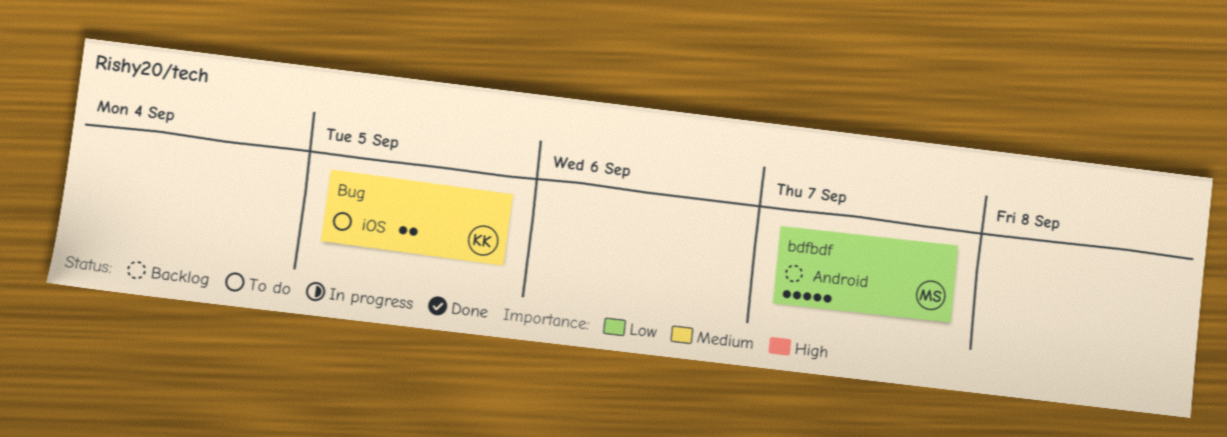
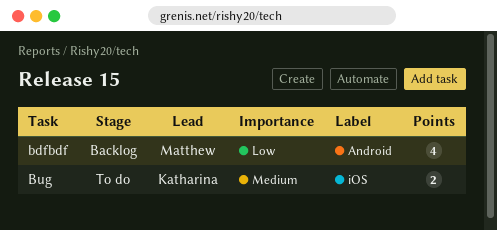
bdfbdf, estimate: 5 -> 4

